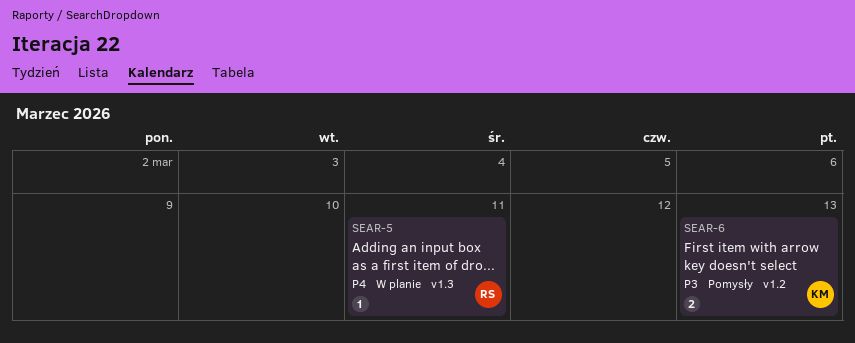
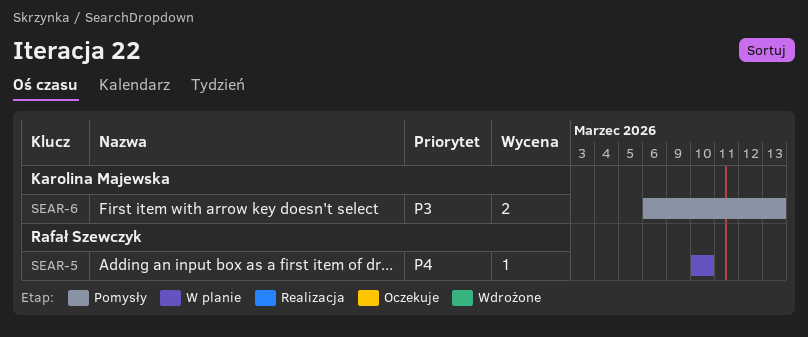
SEAR-5, due: Mar 11 -> Mar 10

